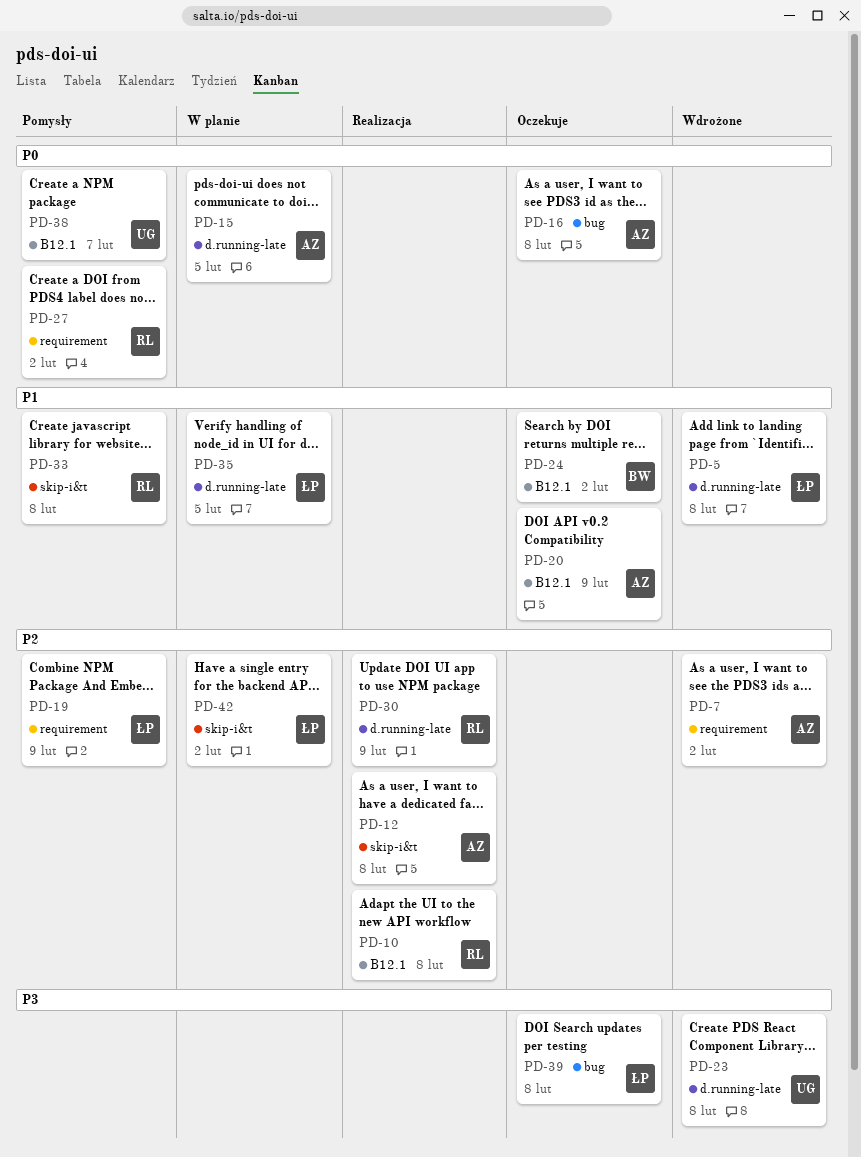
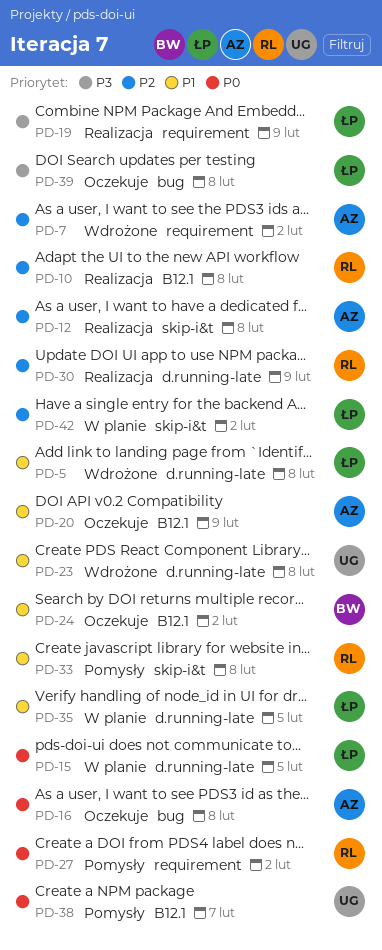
PD-15, owner: AZ -> ŁP
PD-19, status: Pomysły -> Realizacja
PD-19, priority: P2 -> P3
PD-23, priority: P3 -> P1

